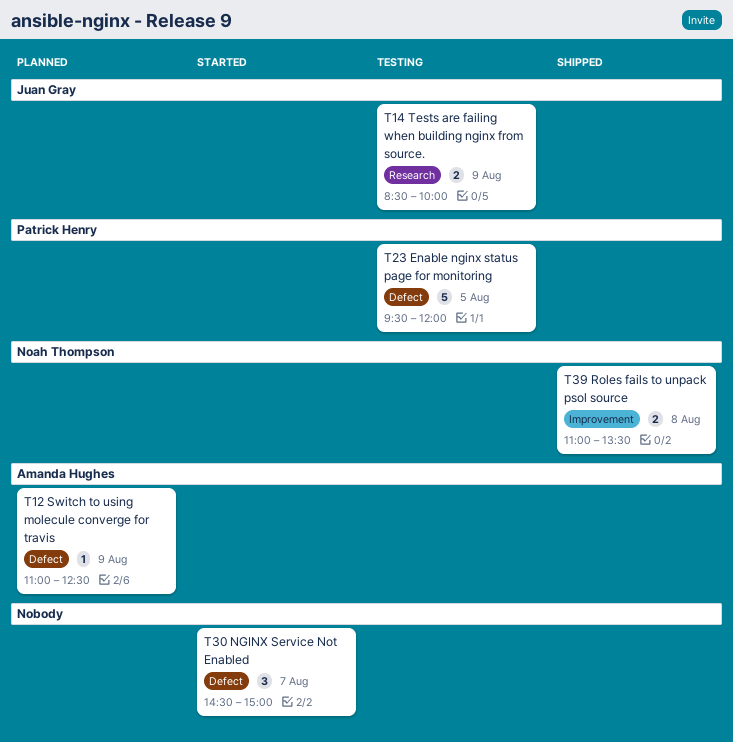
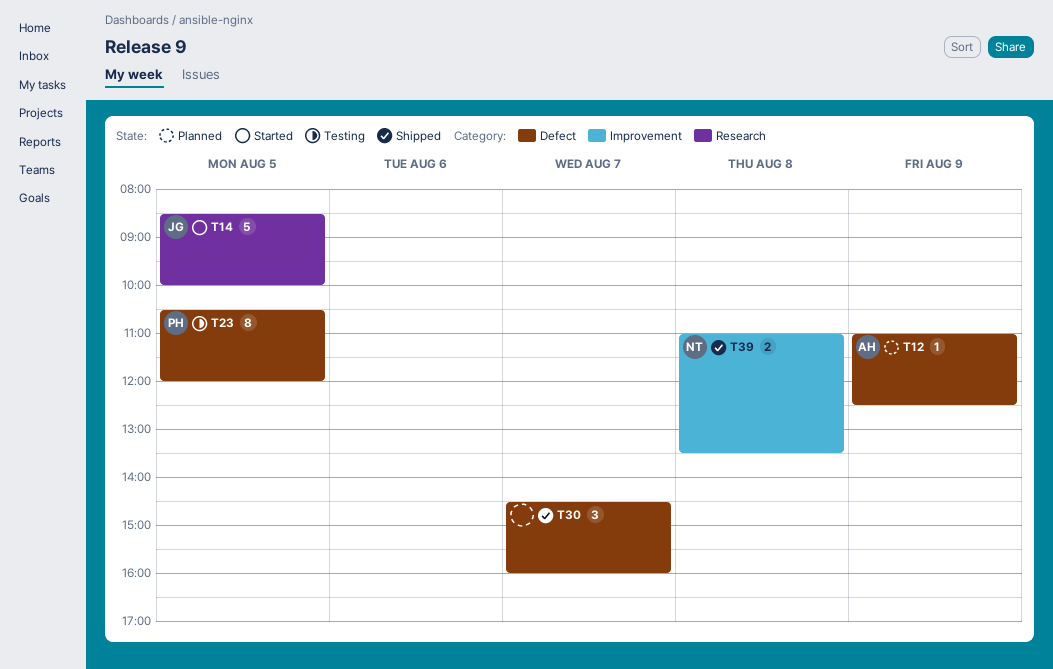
T14, status: Testing -> Started
T14, estimate: 2 -> 5
T14, day: Aug 9 -> Aug 5
T23, estimate: 5 -> 8
T23, begins: 09:30 -> 10:30
T30, status: Started -> Shipped
T30, ends: 15:00 -> 16:00

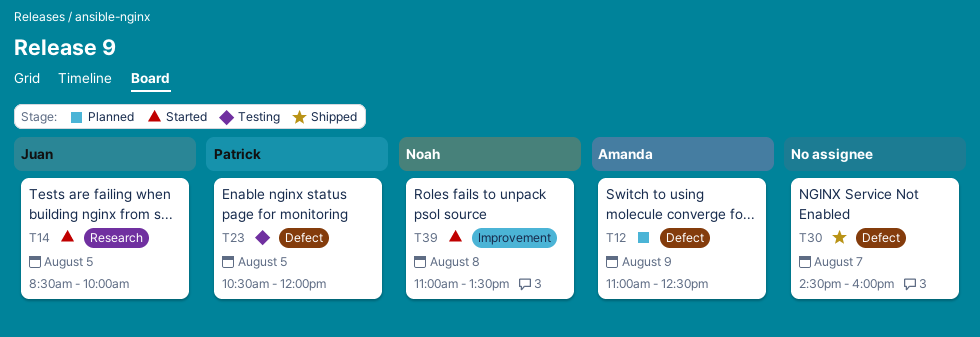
T39, status: Shipped -> Started

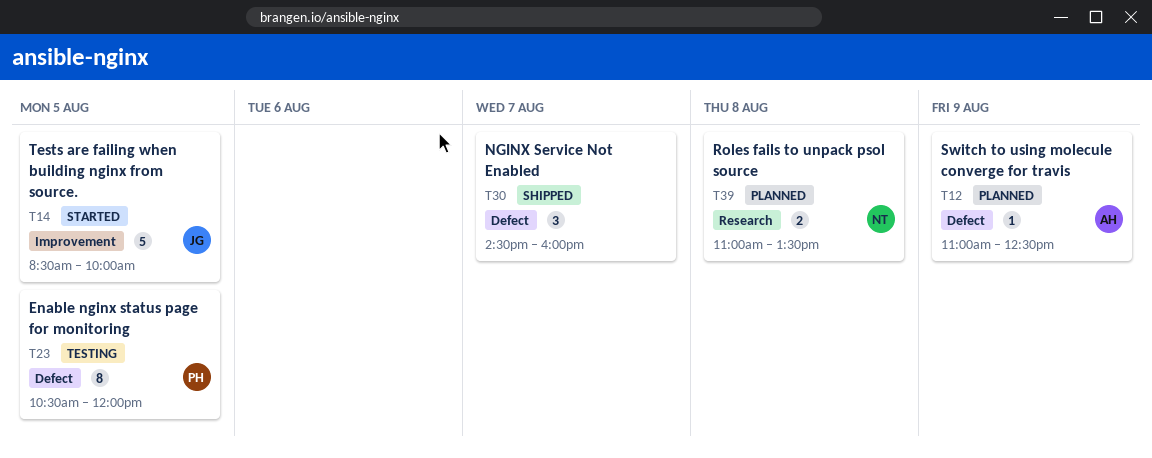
T14, label: Research -> Improvement
T39, status: Started -> Planned
T39, label: Improvement -> Research

